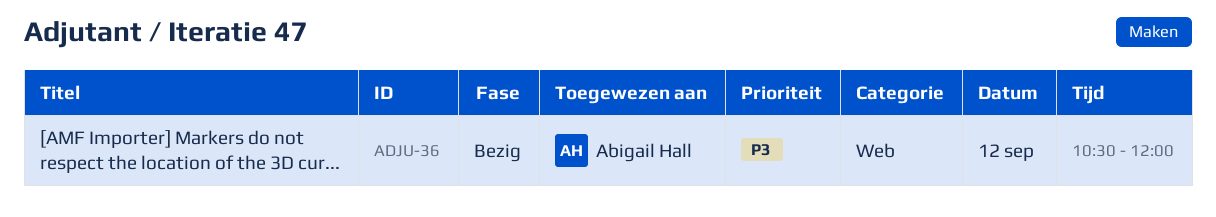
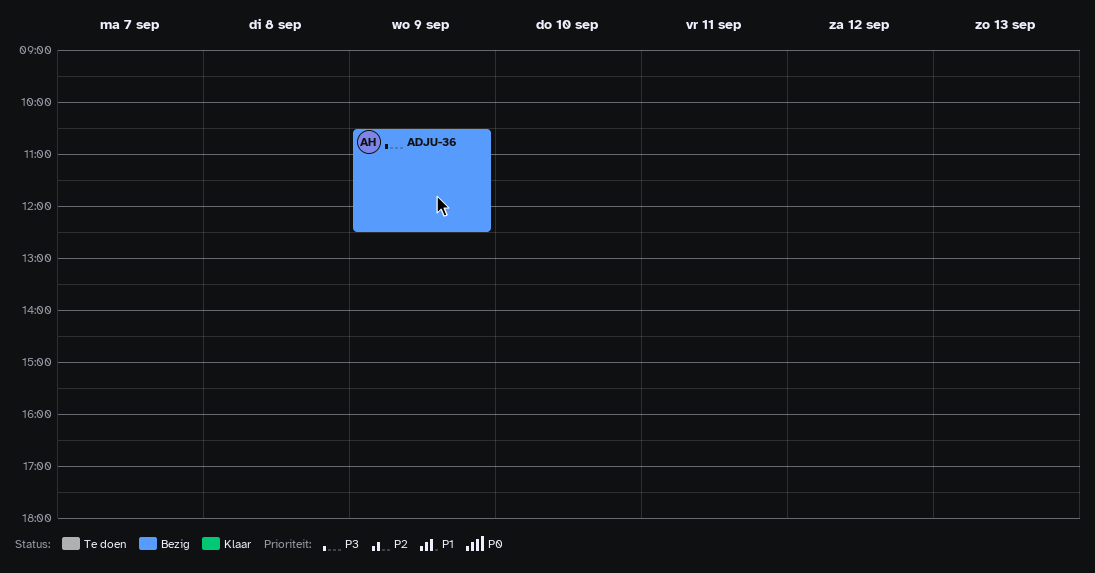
ADJU-36, day: Sep 12 -> Sep 9
ADJU-36, ends: 12:00 -> 12:30

